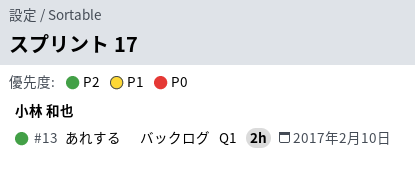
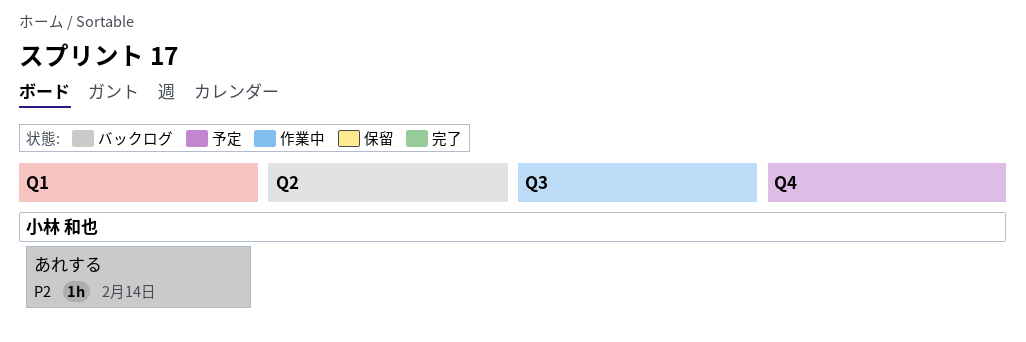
あれする, estimate: 2h -> 1h
あれする, due: Feb 10 -> Feb 14

